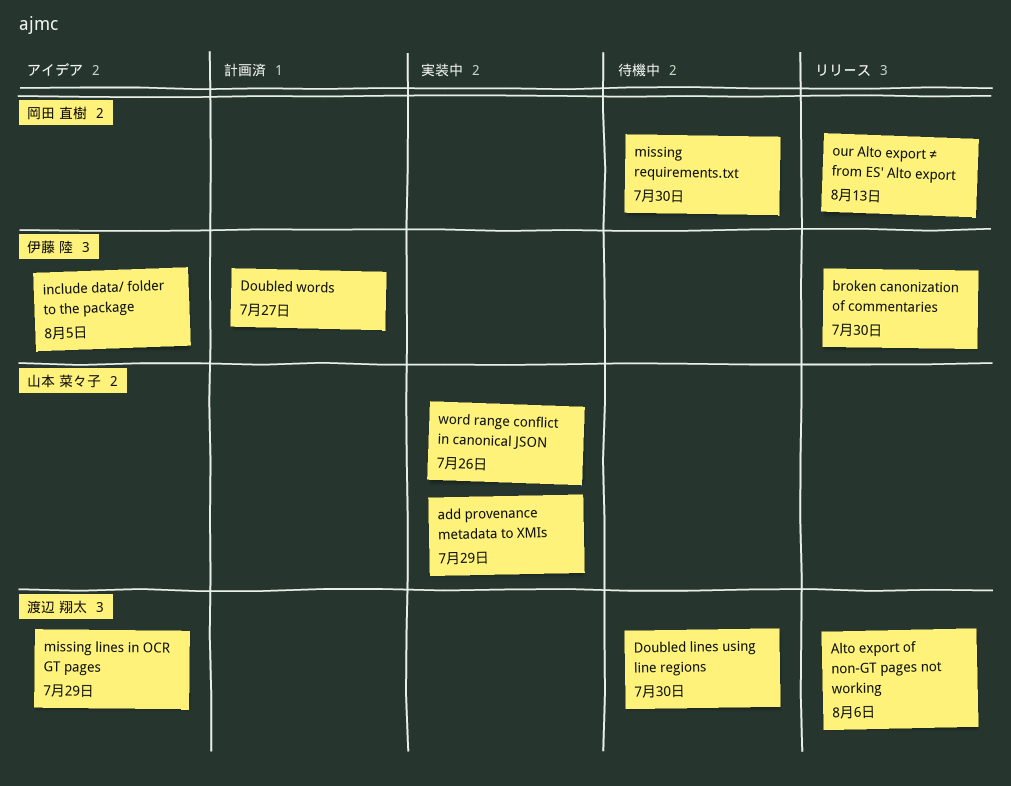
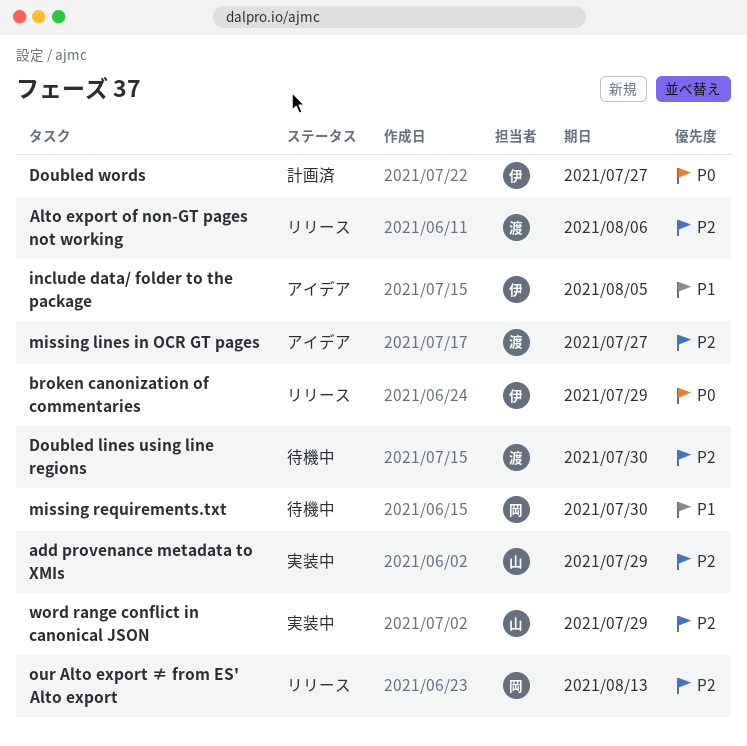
broken canonization of commentaries, due: Jul 30 -> Jul 29
missing lines in OCR GT pages, due: Jul 29 -> Jul 27
word range conflict in canonical JSON, due: Jul 26 -> Jul 29

